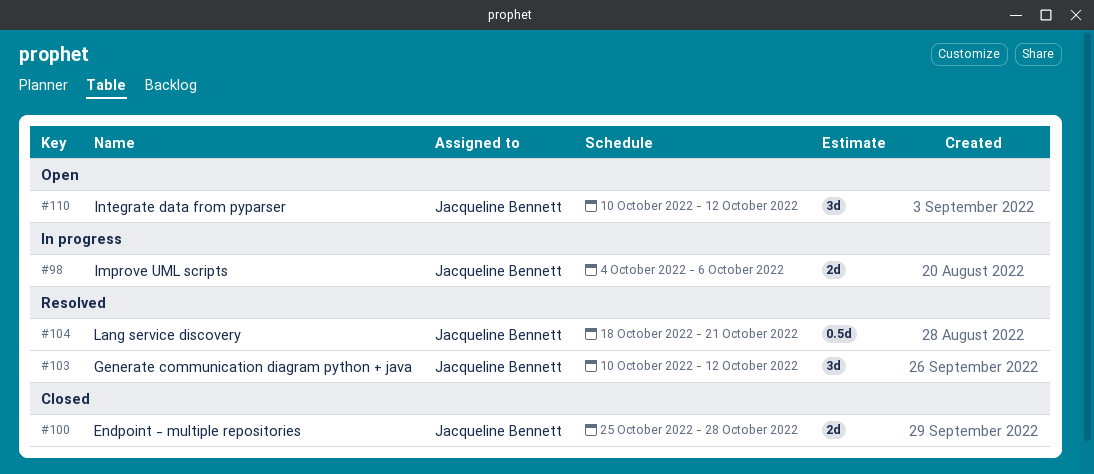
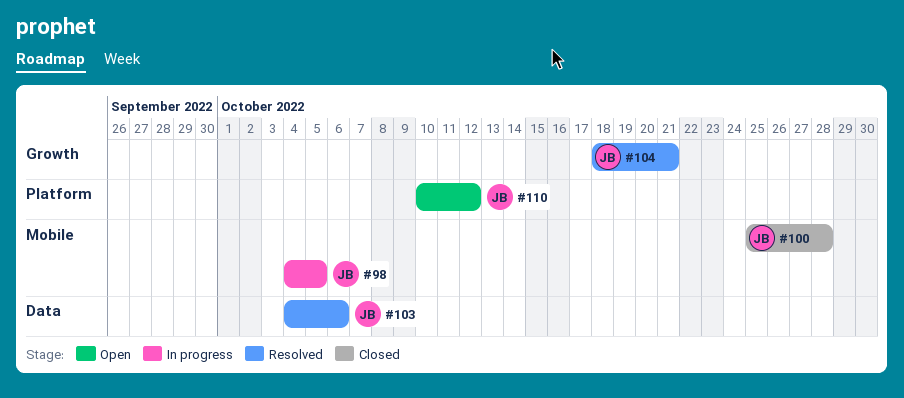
#98, due: Oct 6 -> Oct 5
#103, start: Oct 10 -> Oct 4
#103, due: Oct 12 -> Oct 6

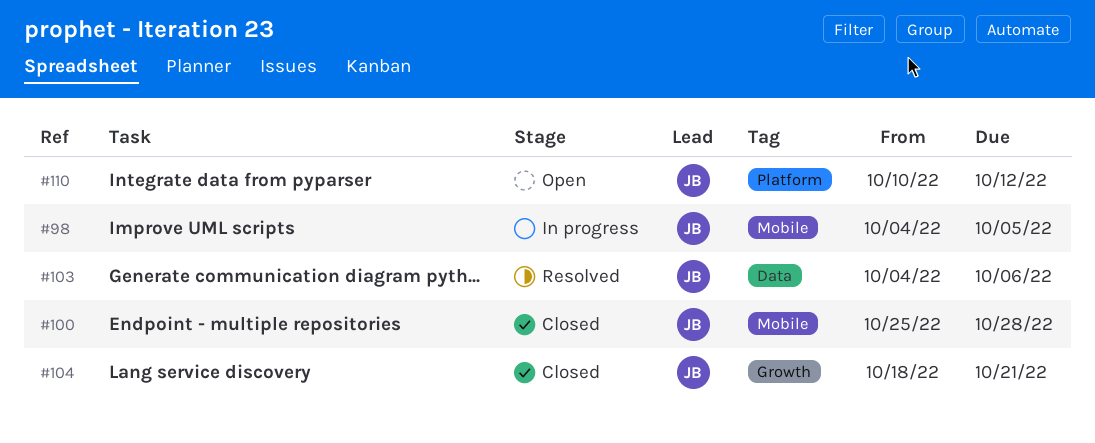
#104, status: Resolved -> Closed

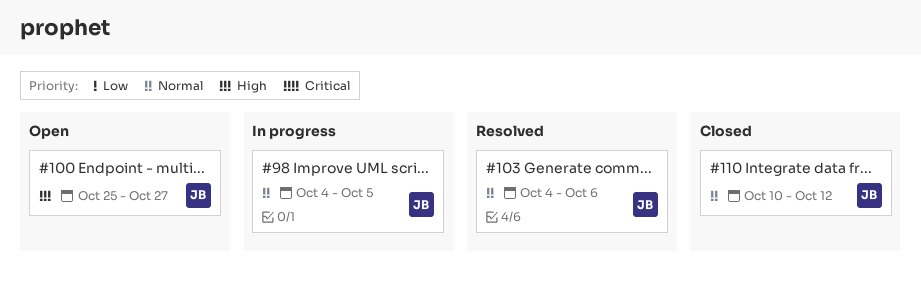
#100, status: Closed -> Open
#100, due: Oct 28 -> Oct 27
#104: present -> none
#110, status: Open -> Closed

